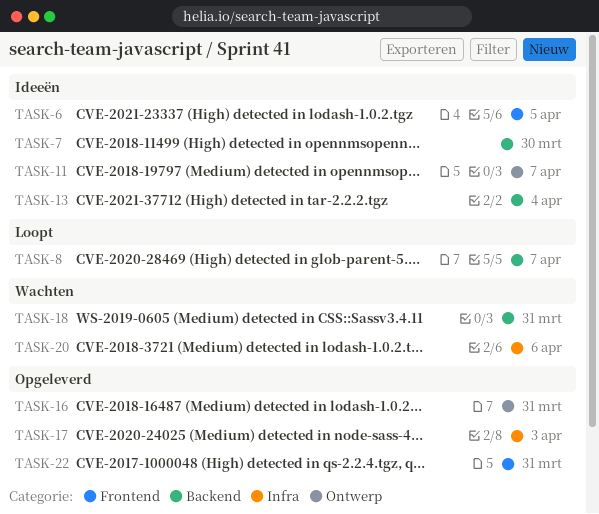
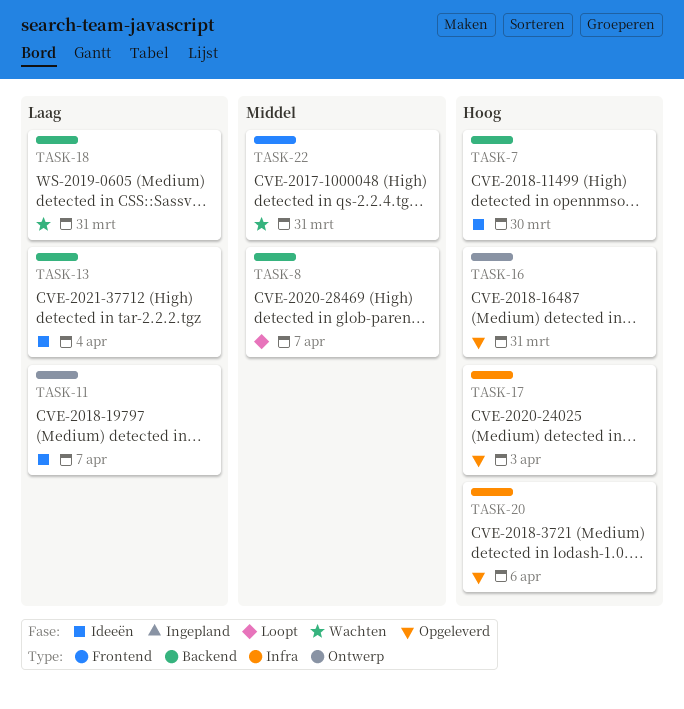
TASK-6: present -> none
TASK-20, status: Wachten -> Opgeleverd
TASK-22, status: Opgeleverd -> Wachten

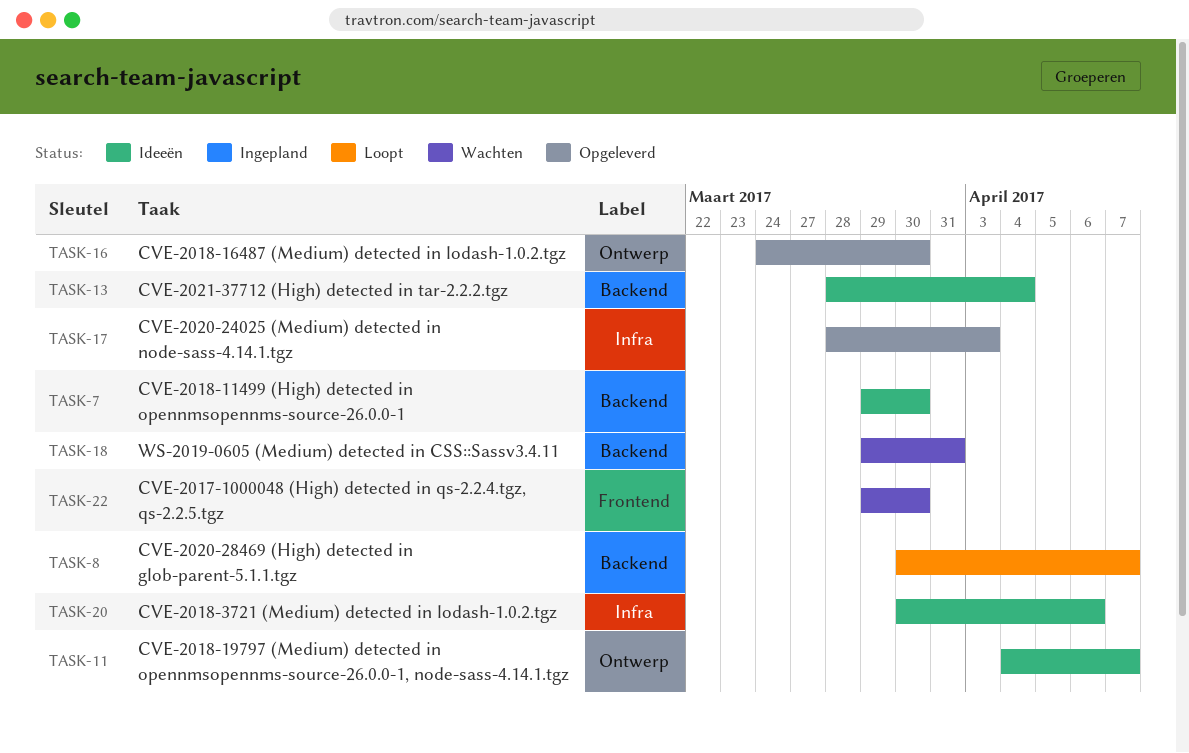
TASK-16, due: Mar 31 -> Mar 30
TASK-20, status: Opgeleverd -> Ideeën
TASK-22, due: Mar 31 -> Mar 30

